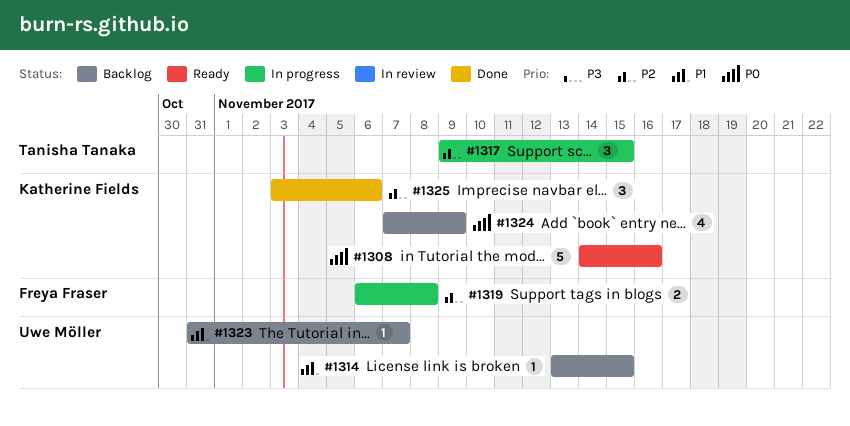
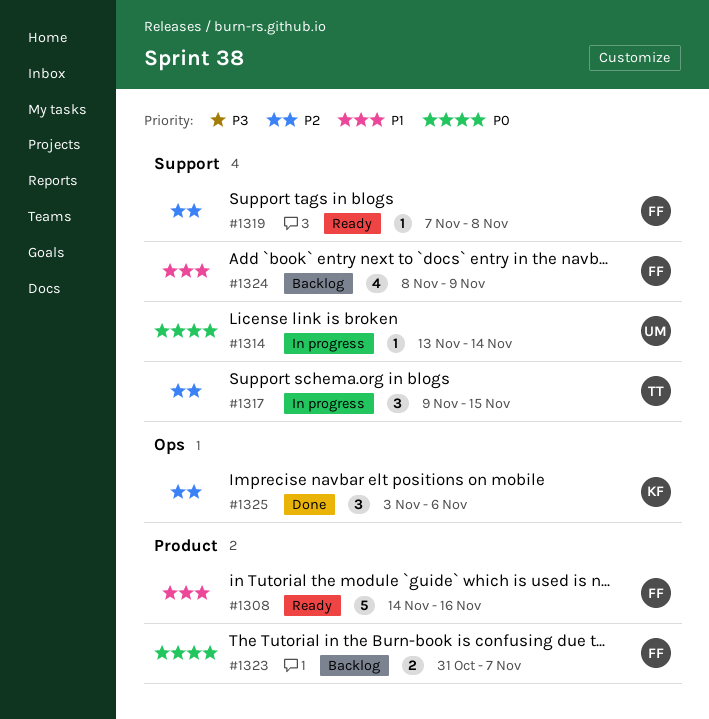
#1308, owner: Katherine Fields -> Freya Fraser
#1308, priority: P0 -> P1
#1314, status: Backlog -> In progress
#1314, priority: P1 -> P0
#1314, due: Nov 15 -> Nov 14
#1319, status: In progress -> Ready
#1319, estimate: 2 -> 1
#1319, start: Nov 6 -> Nov 7
#1323, owner: Uwe Möller -> Freya Fraser
#1323, priority: P1 -> P0
#1323, estimate: 1 -> 2
#1324, owner: Katherine Fields -> Freya Fraser
#1324, priority: P0 -> P1
#1324, start: Nov 7 -> Nov 8

